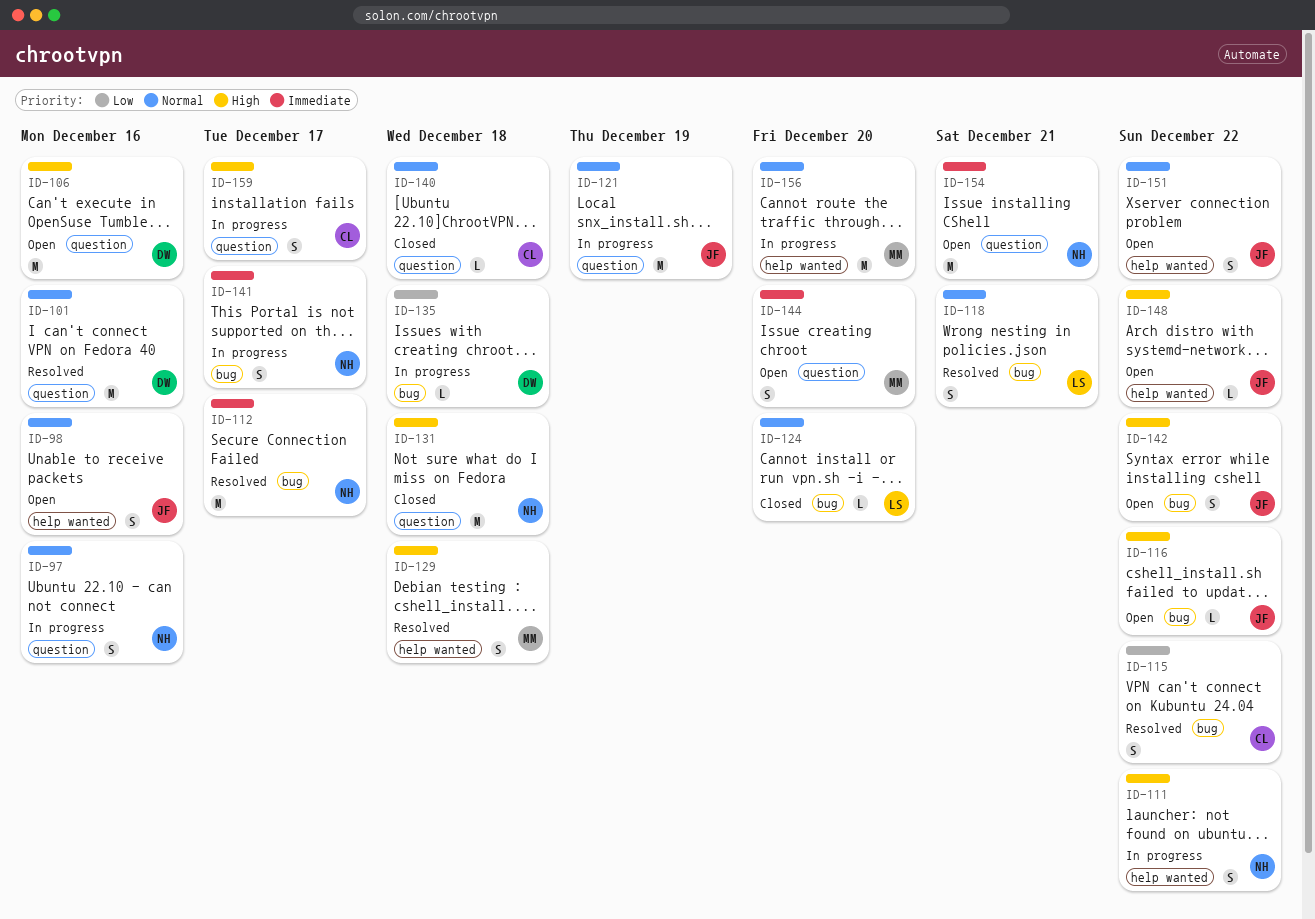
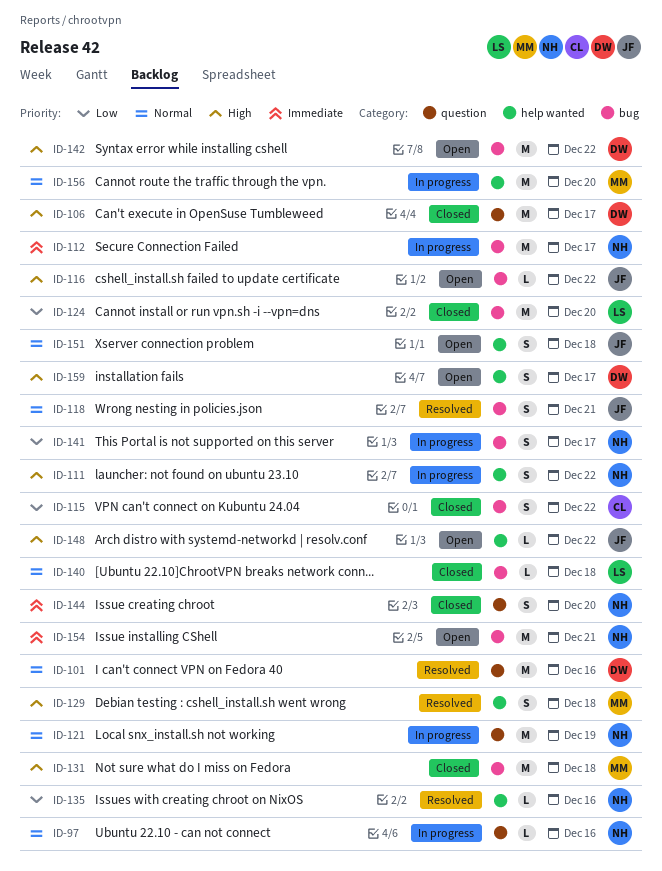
ID-97, estimate: S -> L
ID-98: present -> none
ID-106, status: Open -> Closed
ID-106, due: Dec 16 -> Dec 17
ID-112, status: Resolved -> In progress
ID-115, status: Resolved -> Closed
ID-118, owner: LS -> JF
ID-121, owner: JF -> NH
ID-124, priority: Normal -> Low
ID-124, estimate: L -> M
ID-131, owner: NH -> MM
ID-131, label: question -> bug
ID-135, status: In progress -> Resolved
ID-135, owner: DW -> NH
ID-135, label: bug -> help wanted
ID-135, due: Dec 18 -> Dec 16
ID-140, owner: CL -> LS
ID-140, label: question -> bug
ID-141, priority: Immediate -> Low
ID-142, owner: JF -> DW
ID-142, estimate: S -> M
ID-144, status: Open -> Closed
ID-144, owner: MM -> NH
ID-151, due: Dec 22 -> Dec 18
ID-154, label: question -> bug
ID-159, status: In progress -> Open
ID-159, owner: CL -> DW
ID-159, label: question -> help wanted

